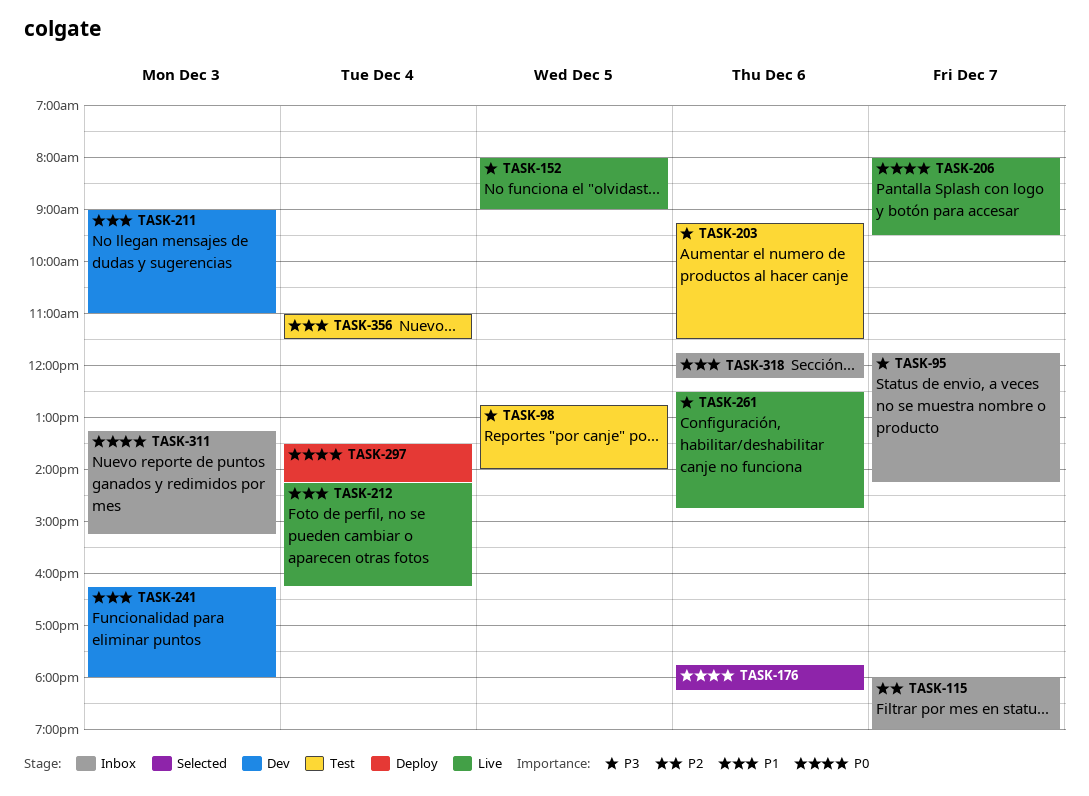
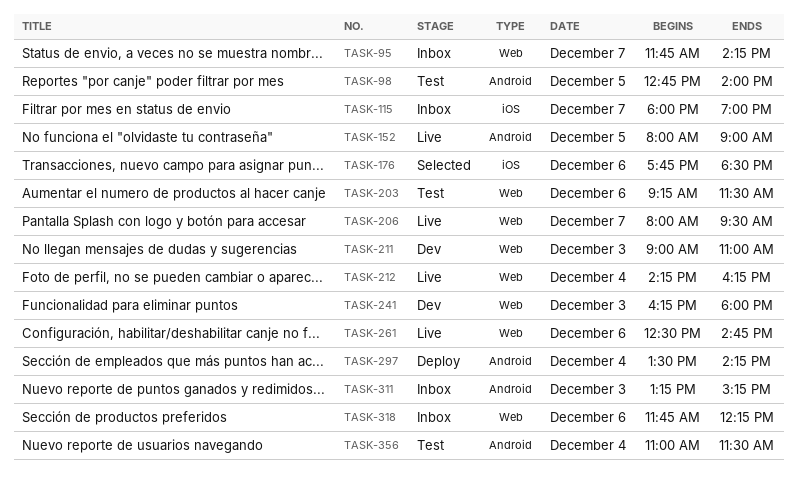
TASK-176, ends: 18:15 -> 18:30

